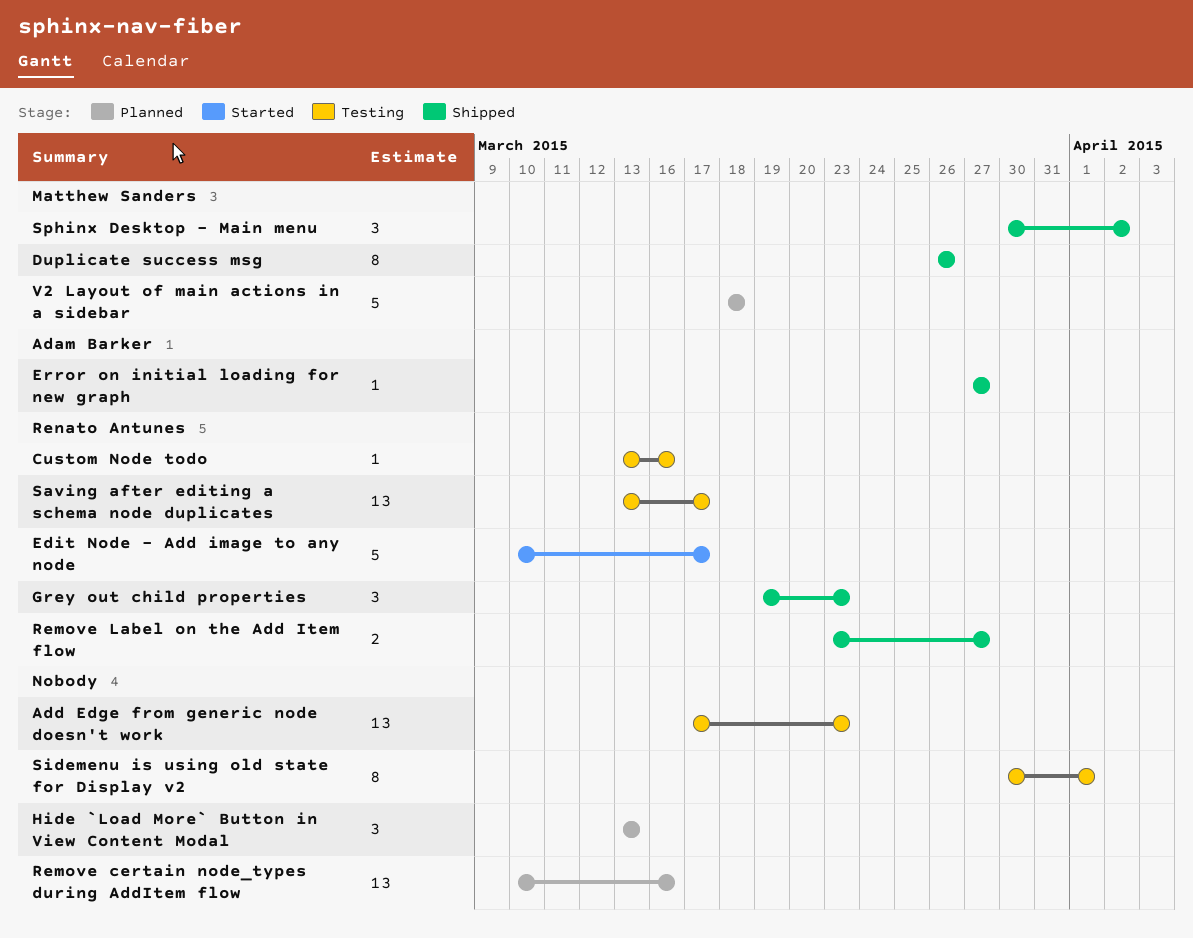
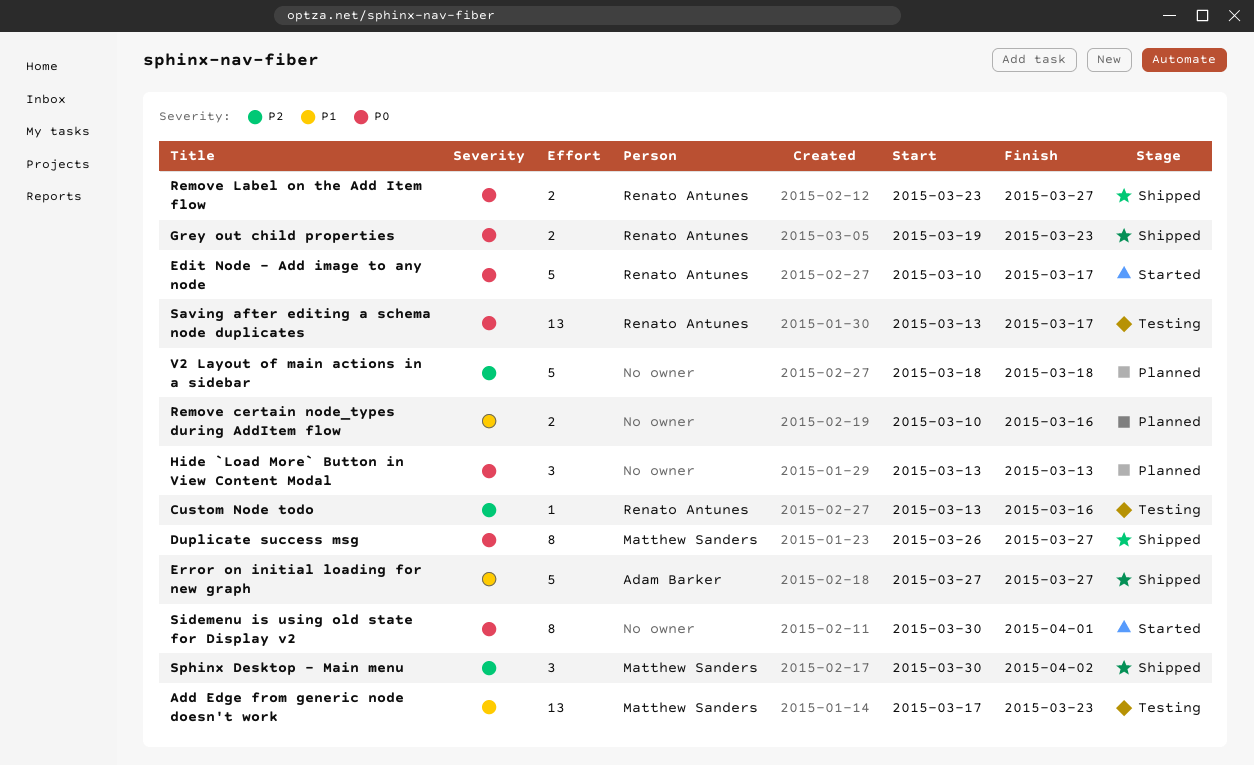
Add Edge from generic node doesn't work, owner: none -> Matthew Sanders
Duplicate success msg, due: Mar 26 -> Mar 27
Error on initial loading for new graph, estimate: 1 -> 5
Grey out child properties, estimate: 3 -> 2
Remove certain node_types during AddItem flow, estimate: 13 -> 2
Sidemenu is using old state for Display v2, status: Testing -> Started
V2 Layout of main actions in a sidebar, owner: Matthew Sanders -> none

